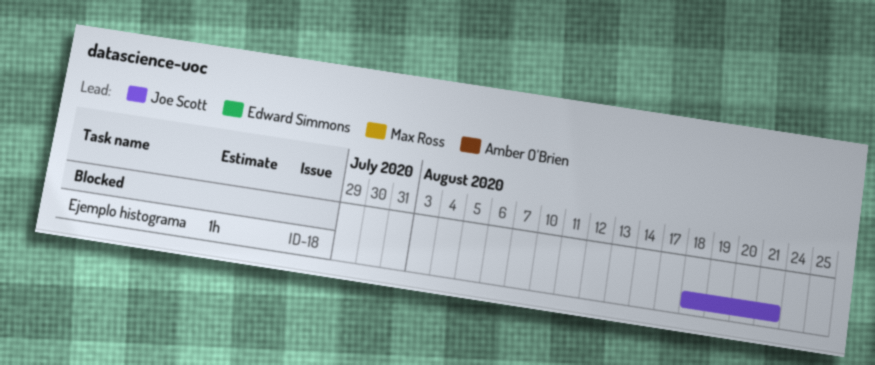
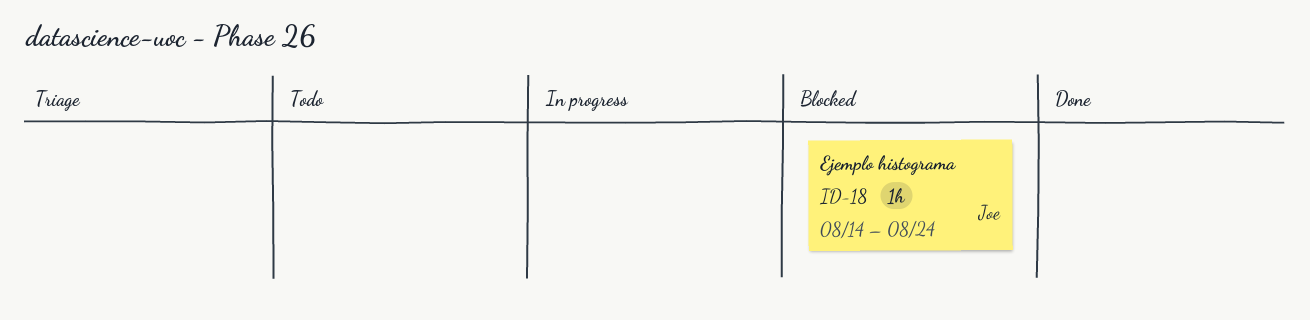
ID-18, start: Aug 18 -> Aug 14
ID-18, due: Aug 21 -> Aug 24

